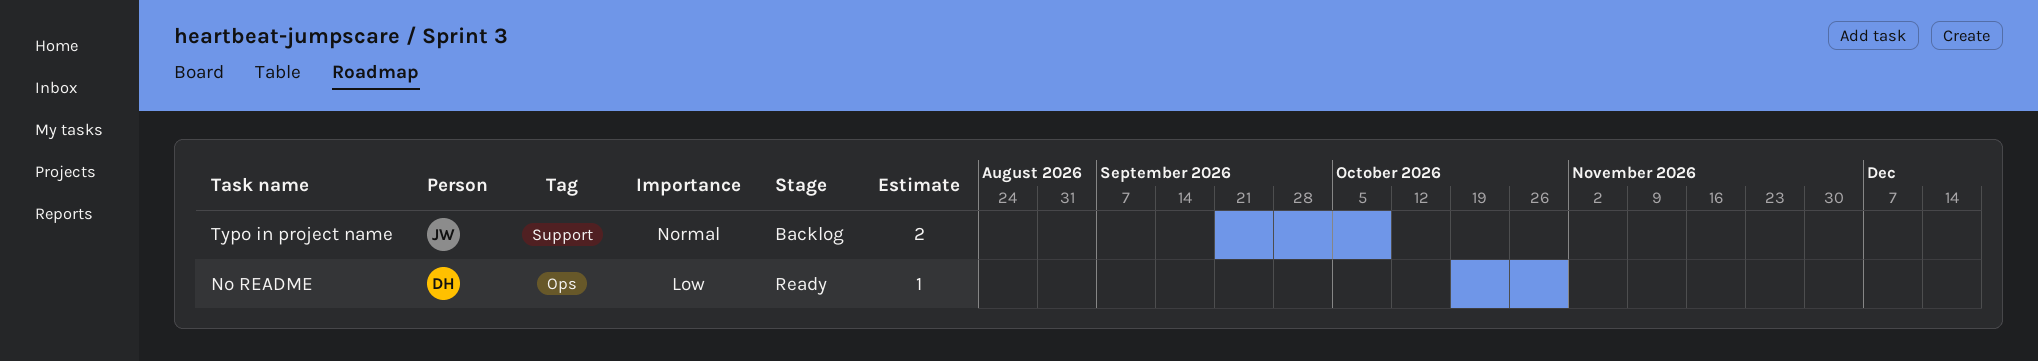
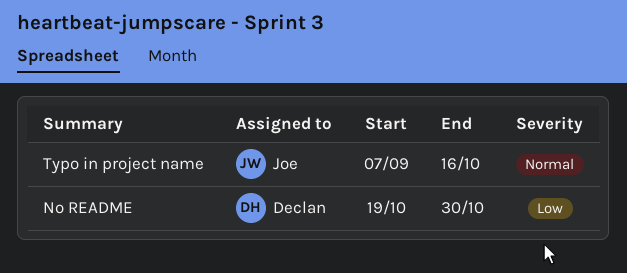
Typo in project name, start: Sep 21 -> Sep 7
Typo in project name, due: Oct 9 -> Oct 16

